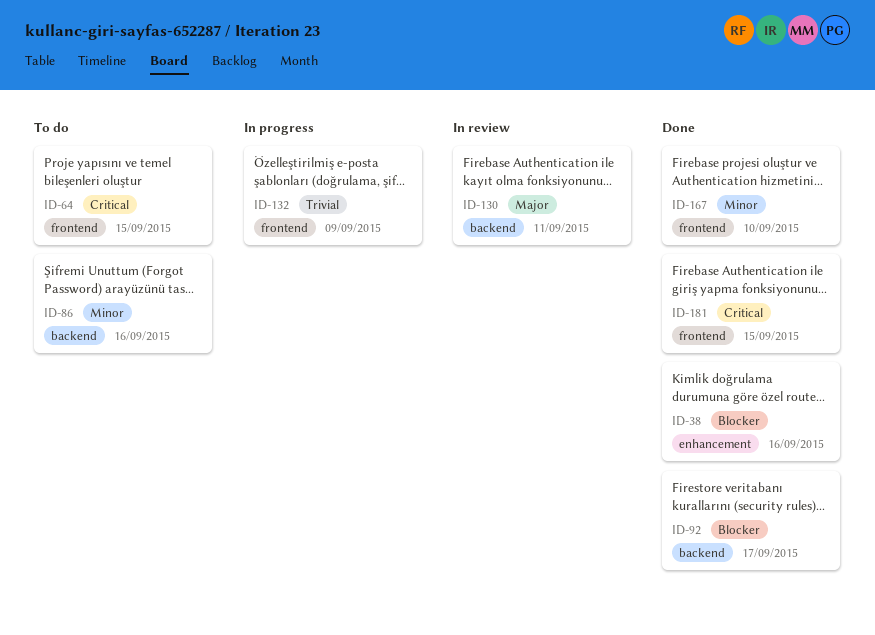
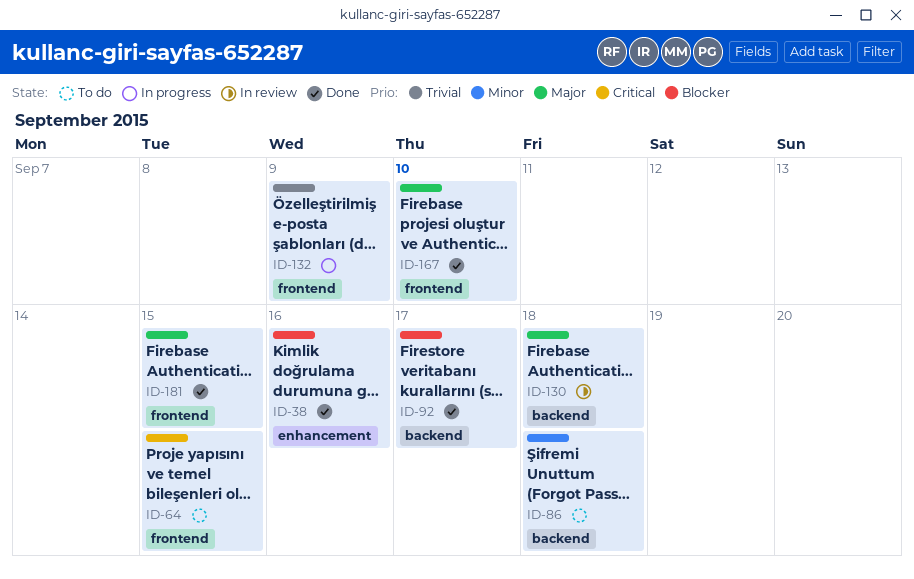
ID-86, due: Sep 16 -> Sep 18
ID-130, due: Sep 11 -> Sep 18
ID-167, priority: Minor -> Major
ID-181, priority: Critical -> Major

